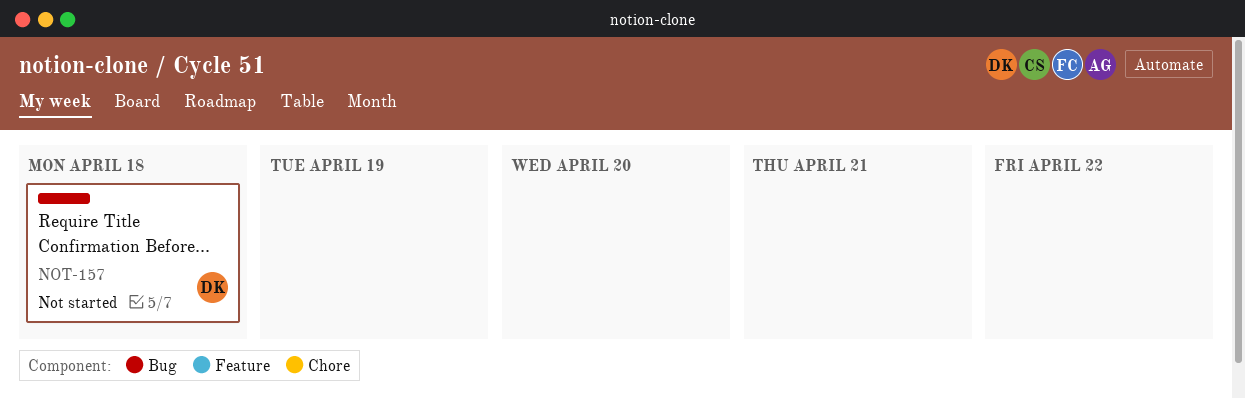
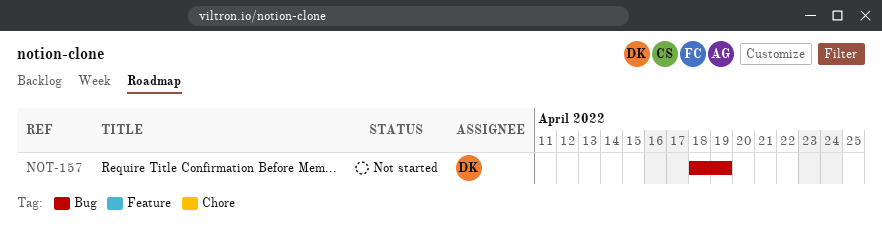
NOT-157, due: Apr 18 -> Apr 19

